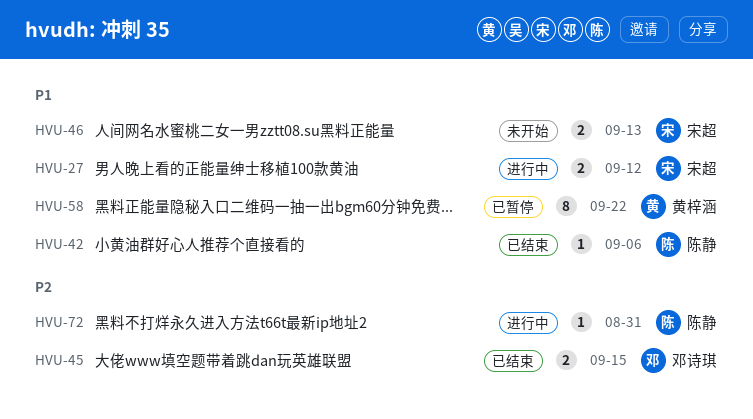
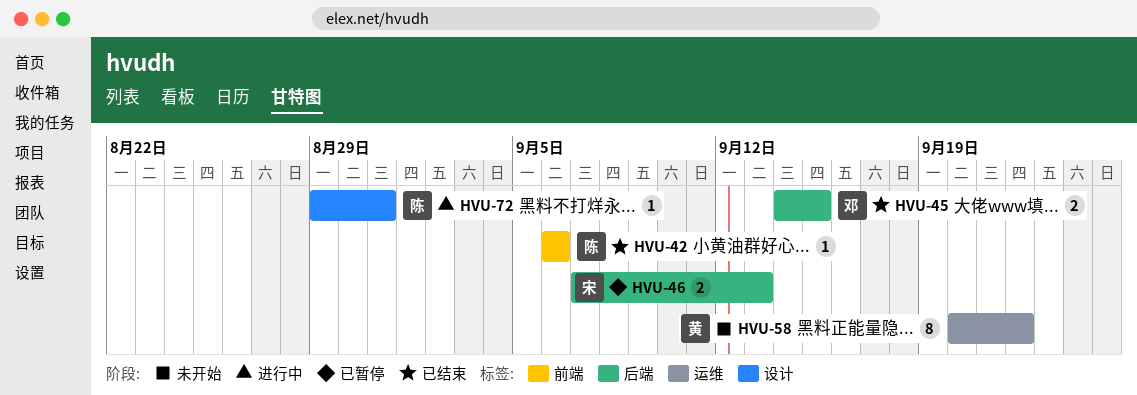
HVU-27: present -> none
HVU-46, status: 未开始 -> 已暂停
HVU-58, status: 已暂停 -> 未开始

